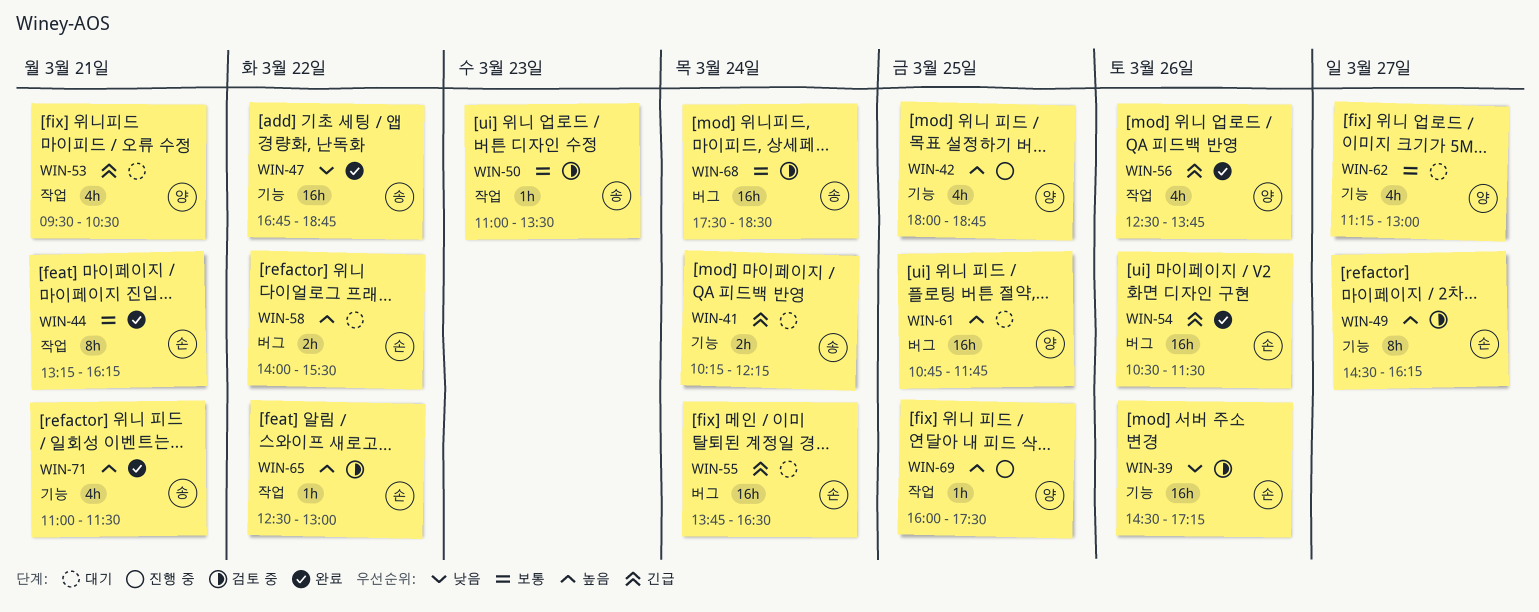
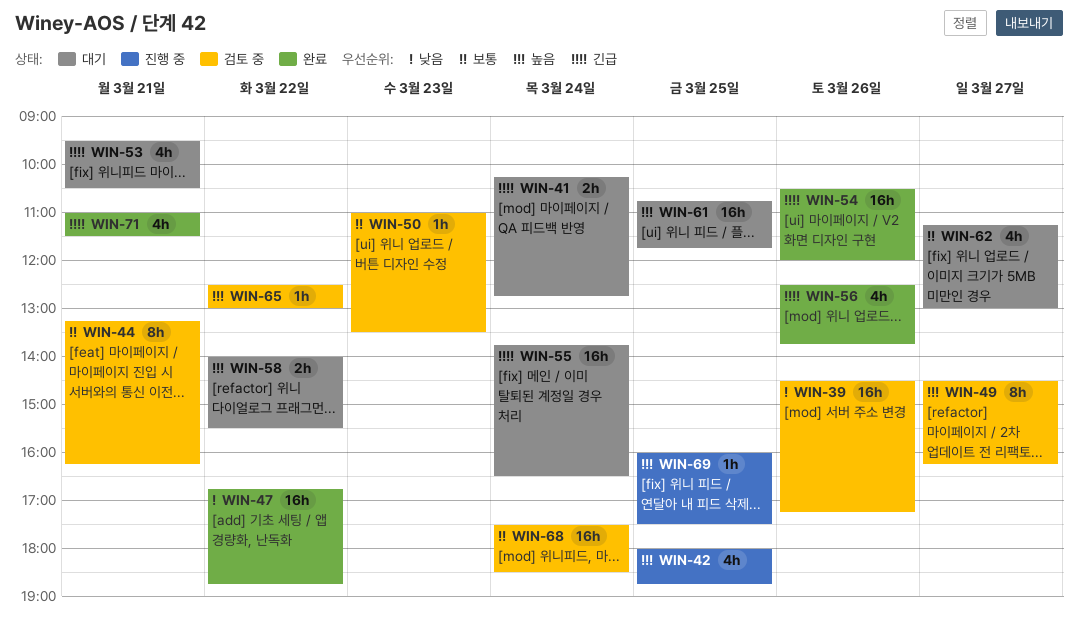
WIN-41, ends: 12:15 -> 12:45
WIN-44, status: 완료 -> 검토 중
WIN-54, ends: 11:30 -> 12:00
WIN-71, priority: 높음 -> 긴급

